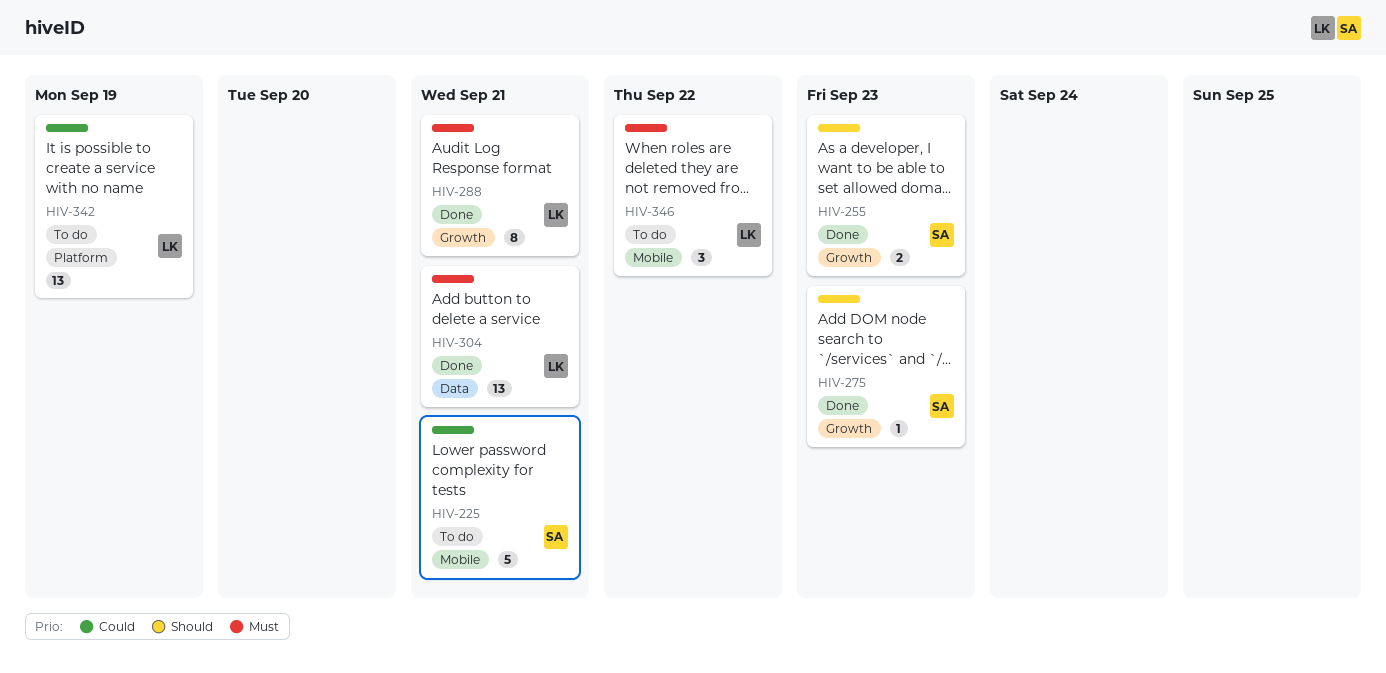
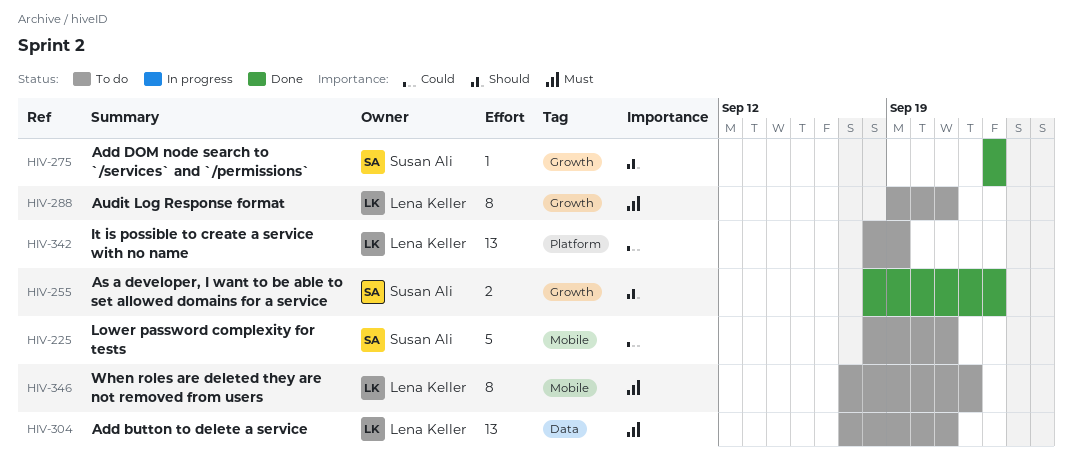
HIV-288, status: Done -> To do
HIV-304, status: Done -> To do
HIV-346, estimate: 3 -> 8

